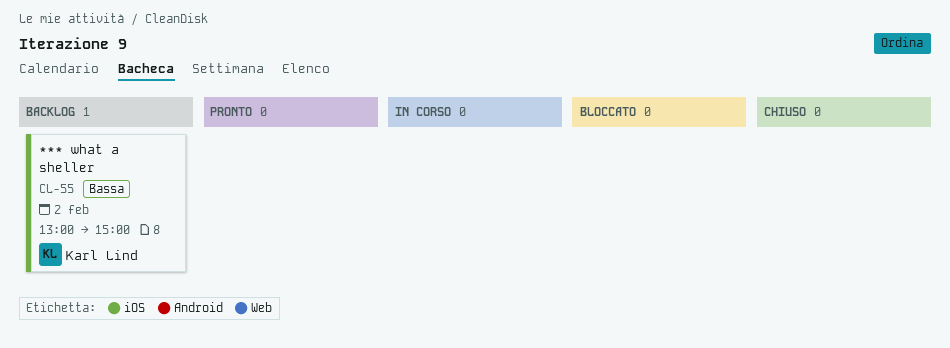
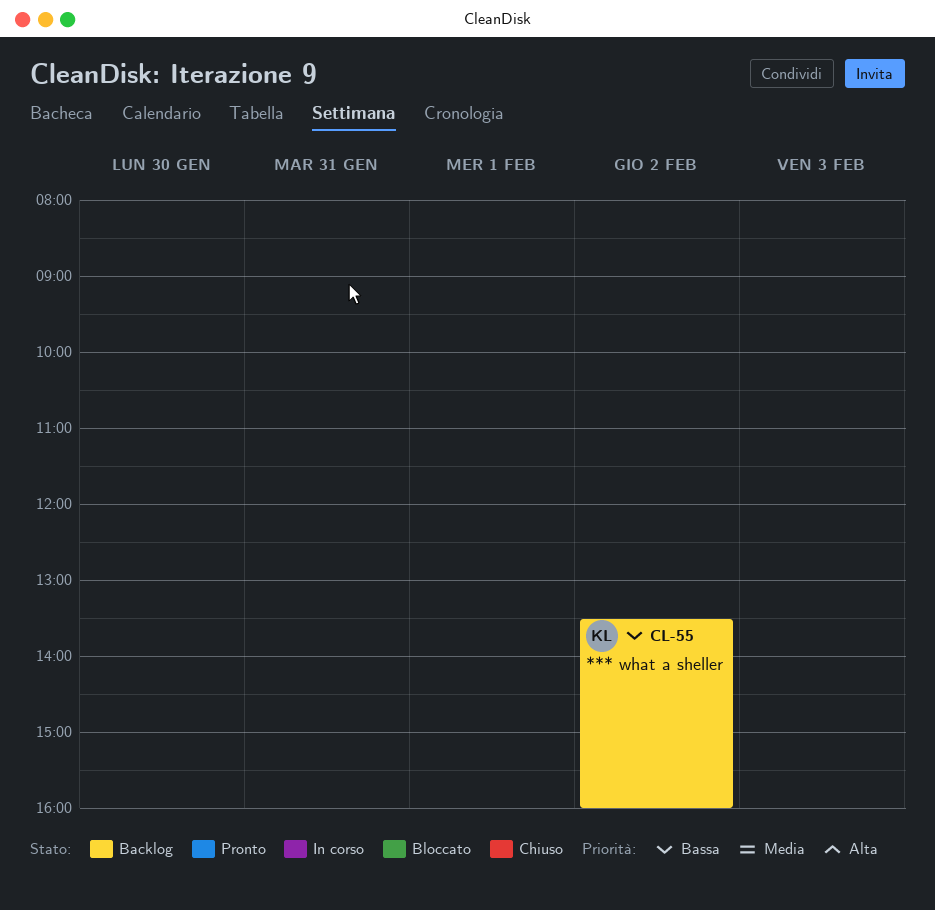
CL-55, begins: 13:00 -> 13:30
CL-55, ends: 15:00 -> 16:00

